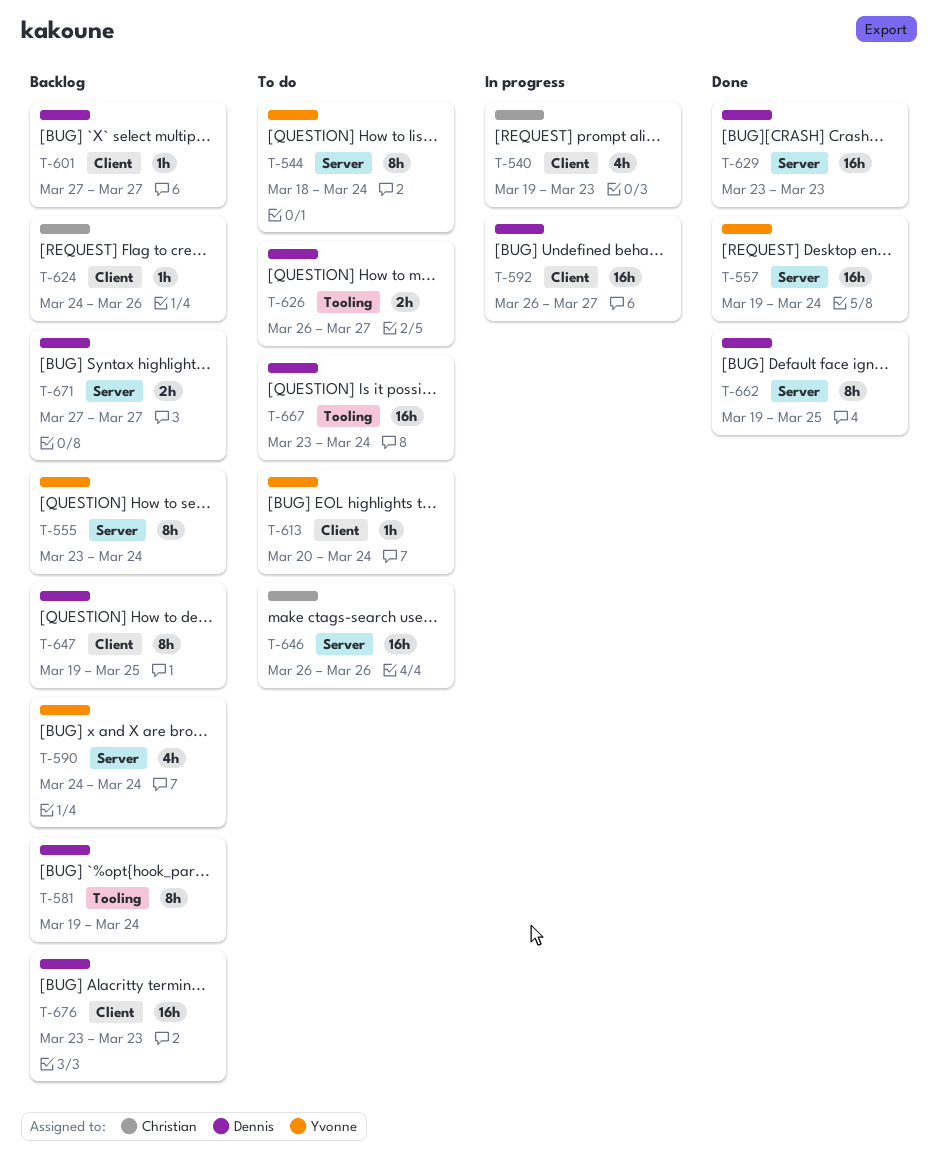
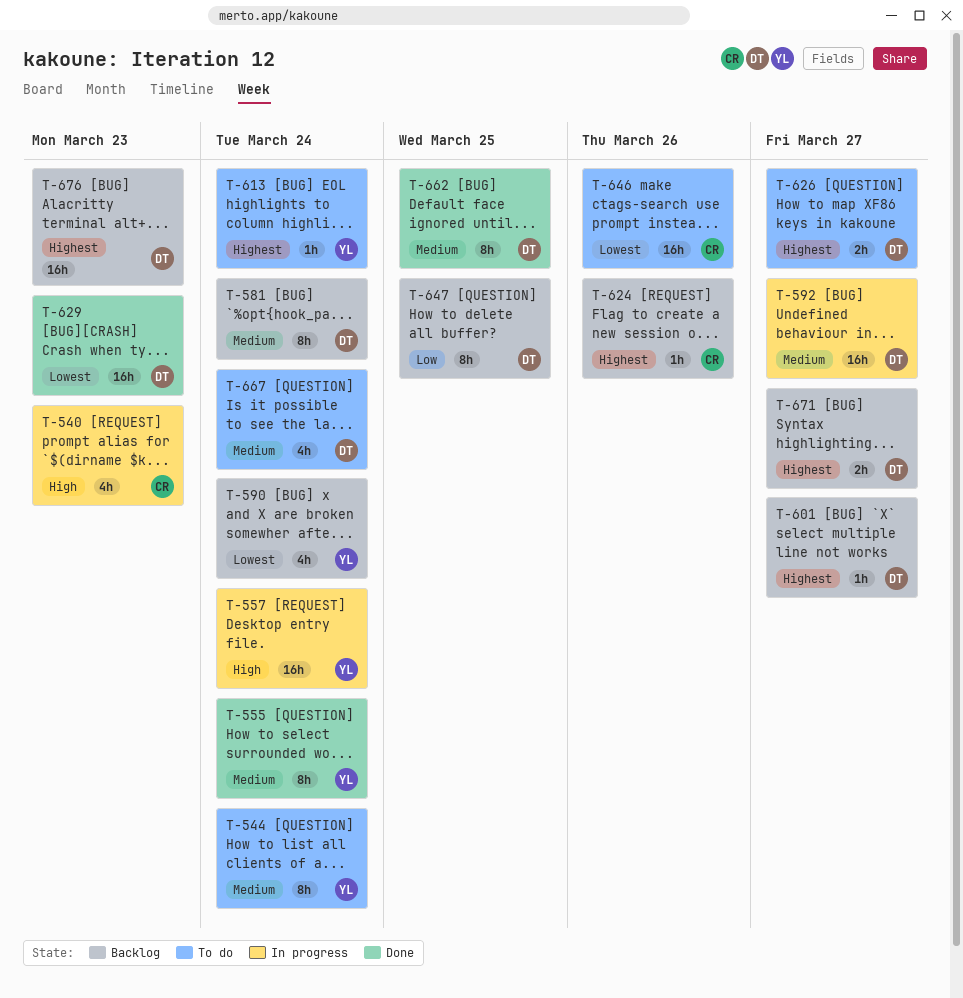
T-555, status: Backlog -> Done
T-557, status: Done -> In progress
T-667, estimate: 16h -> 4h

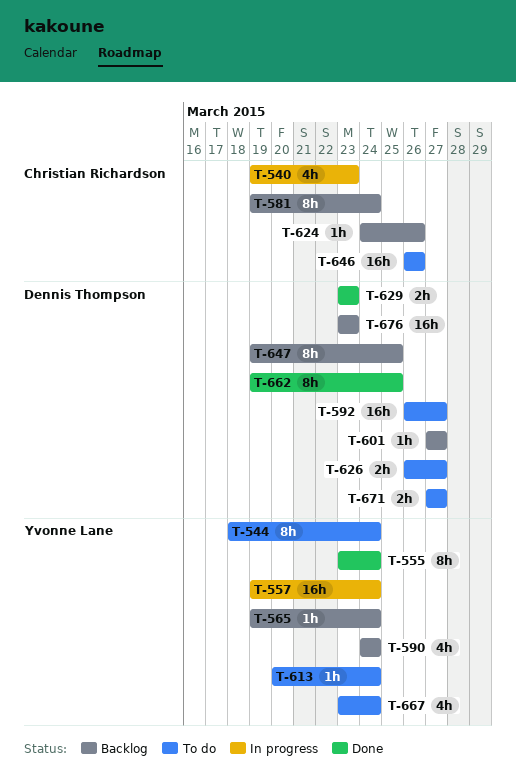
T-565: none -> present
T-581, owner: Dennis Thompson -> Christian Richardson
T-592, status: In progress -> To do
T-629, estimate: 16h -> 2h
T-667, owner: Dennis Thompson -> Yvonne Lane
T-671, status: Backlog -> To do

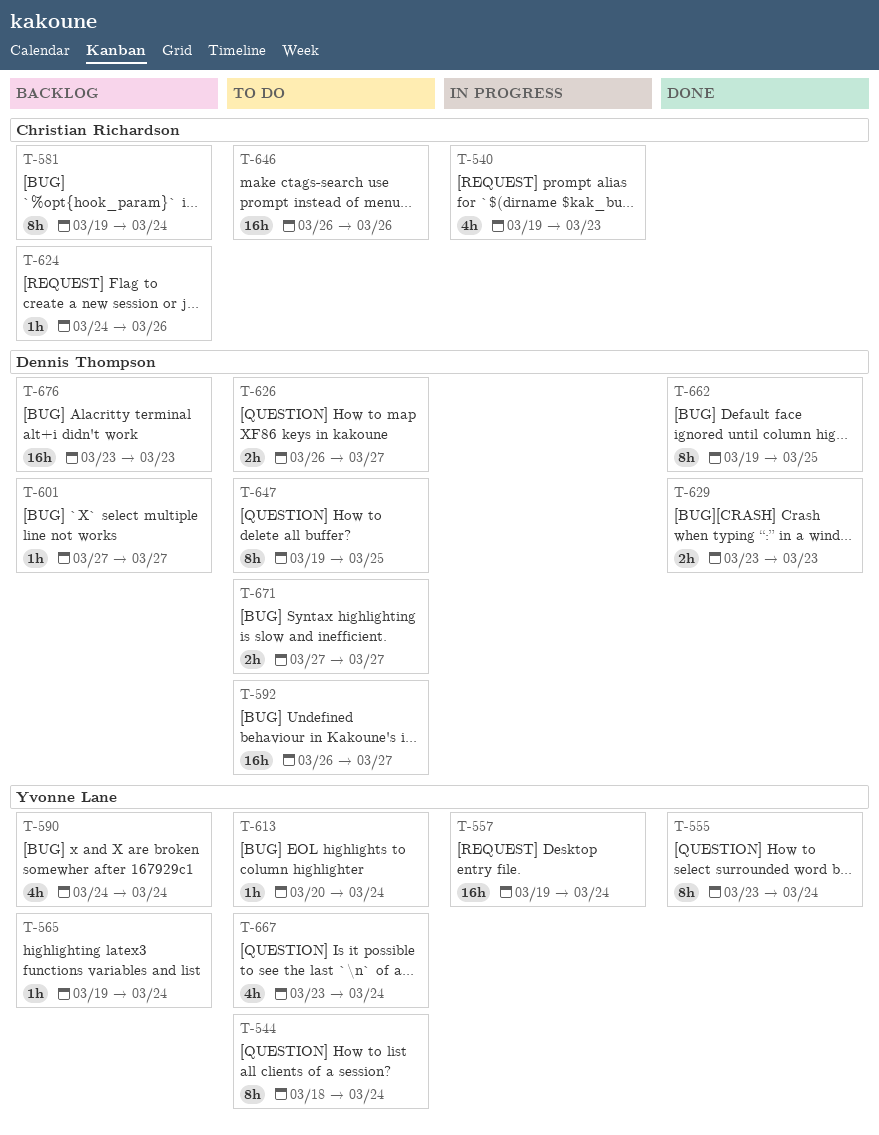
T-647, status: Backlog -> To do

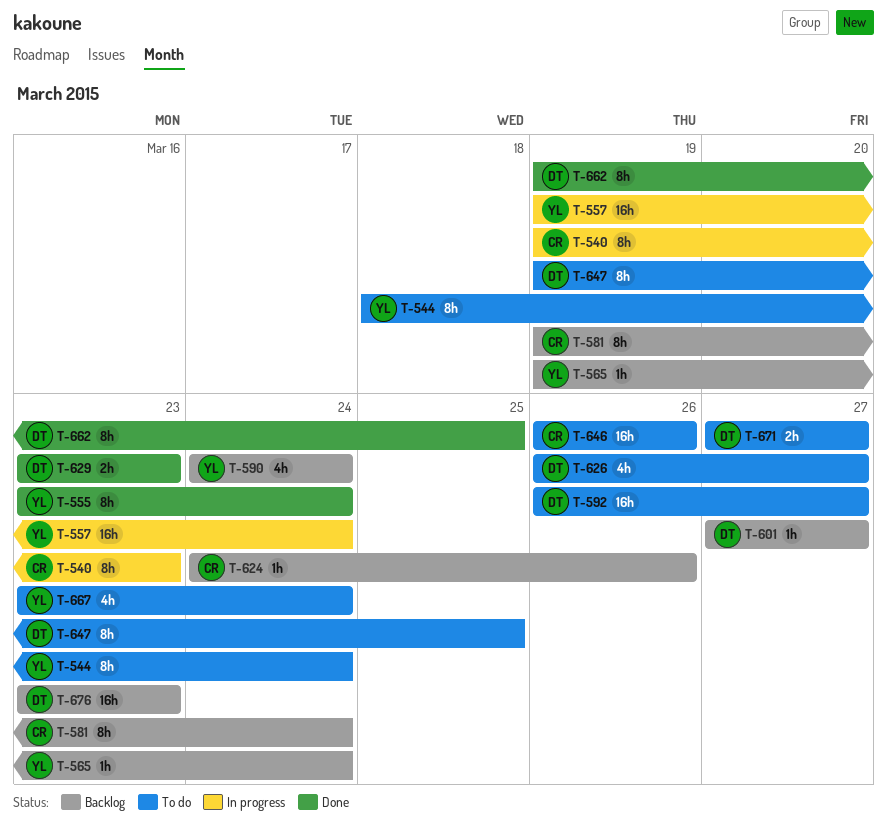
T-540, estimate: 4h -> 8h
T-613: present -> none
T-626, estimate: 2h -> 4h

